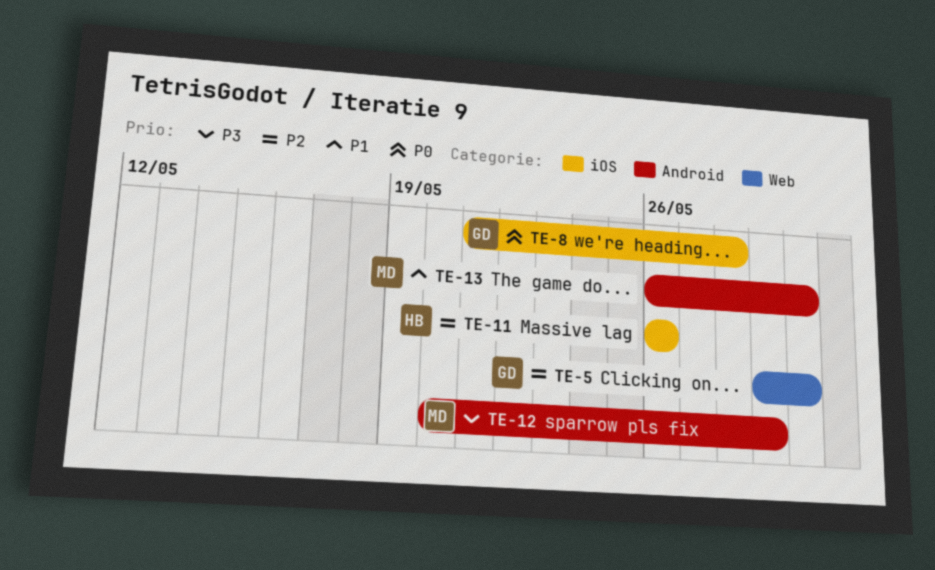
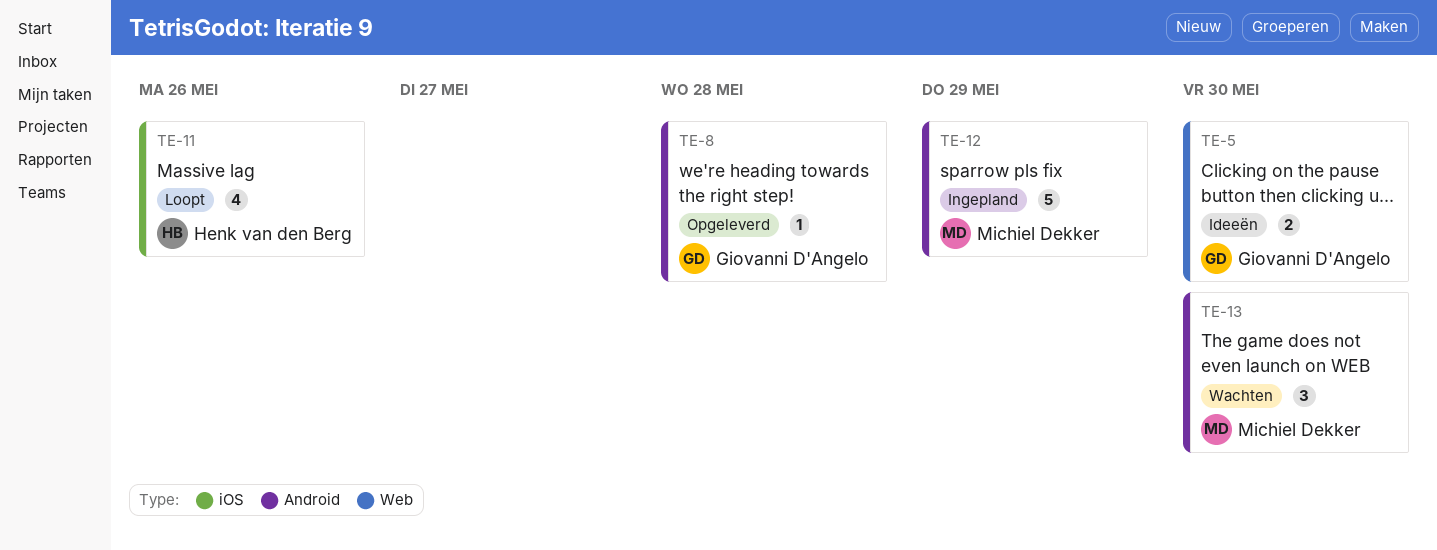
TE-8, label: iOS -> Android

